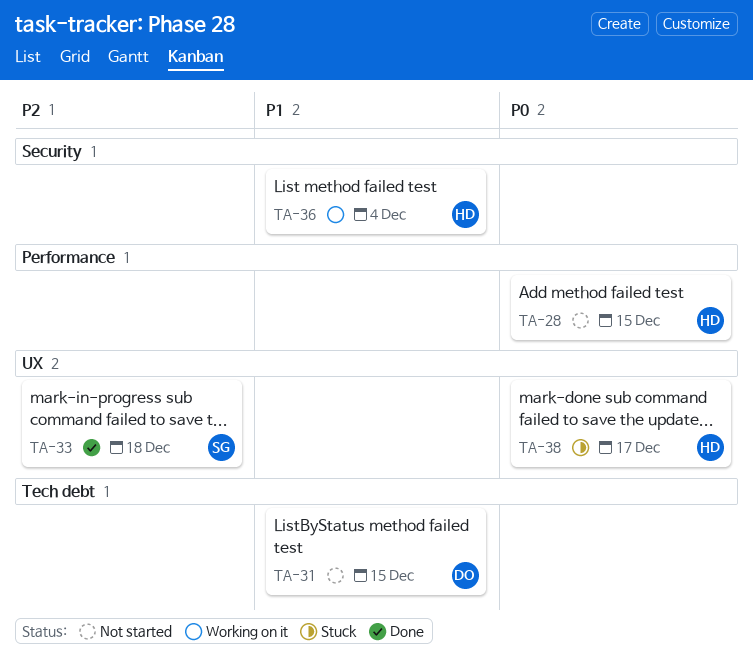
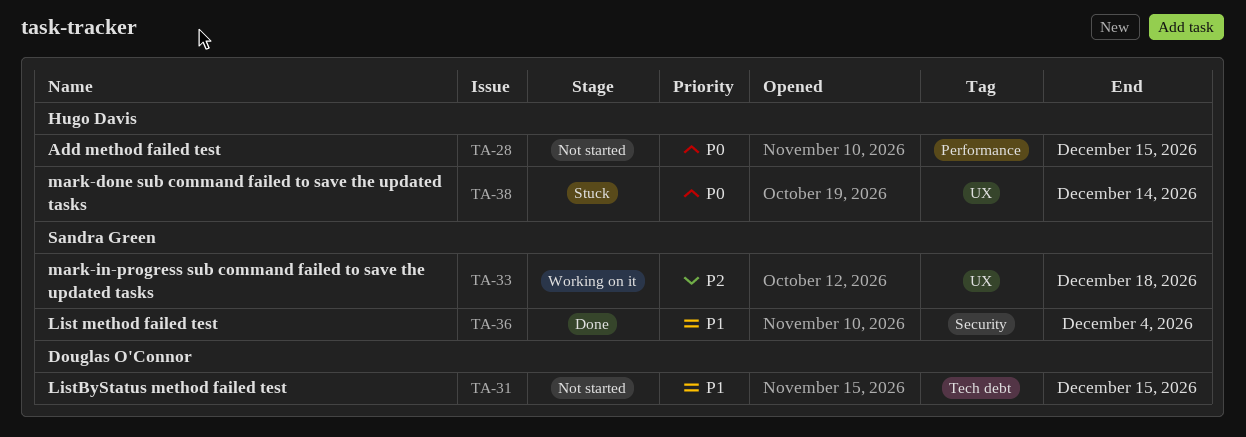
TA-33, status: Done -> Working on it
TA-36, status: Working on it -> Done
TA-36, owner: Hugo Davis -> Sandra Green
TA-38, due: Dec 17 -> Dec 14

